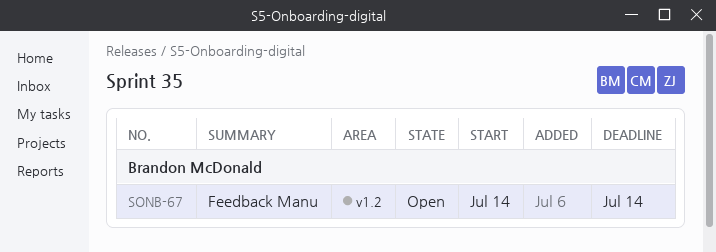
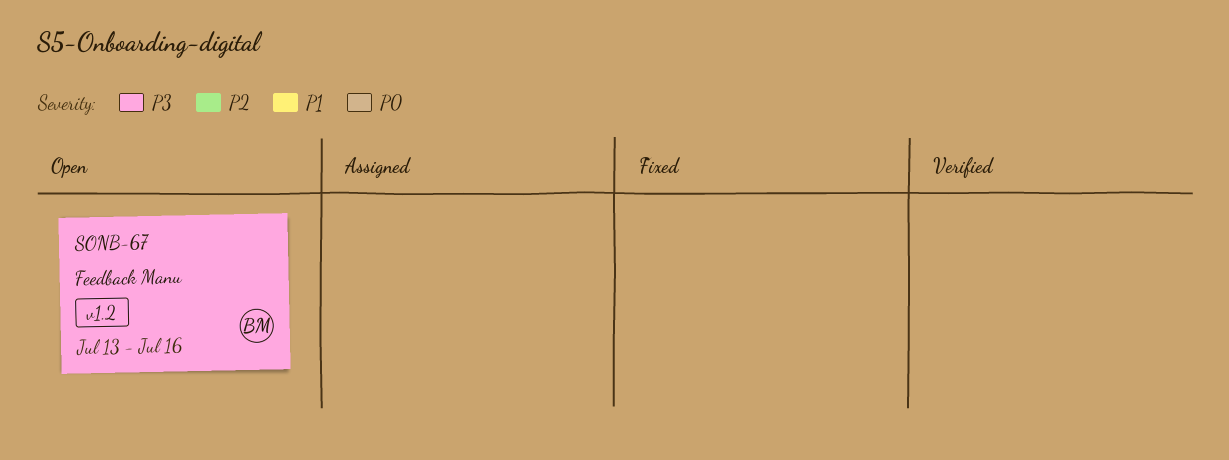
SONB-67, start: Jul 14 -> Jul 13
SONB-67, due: Jul 14 -> Jul 16

